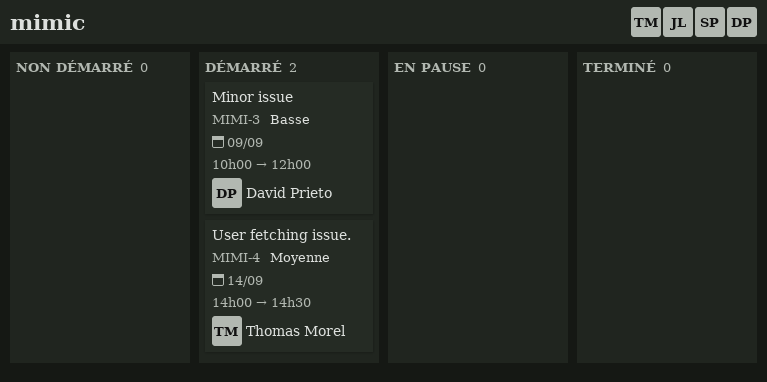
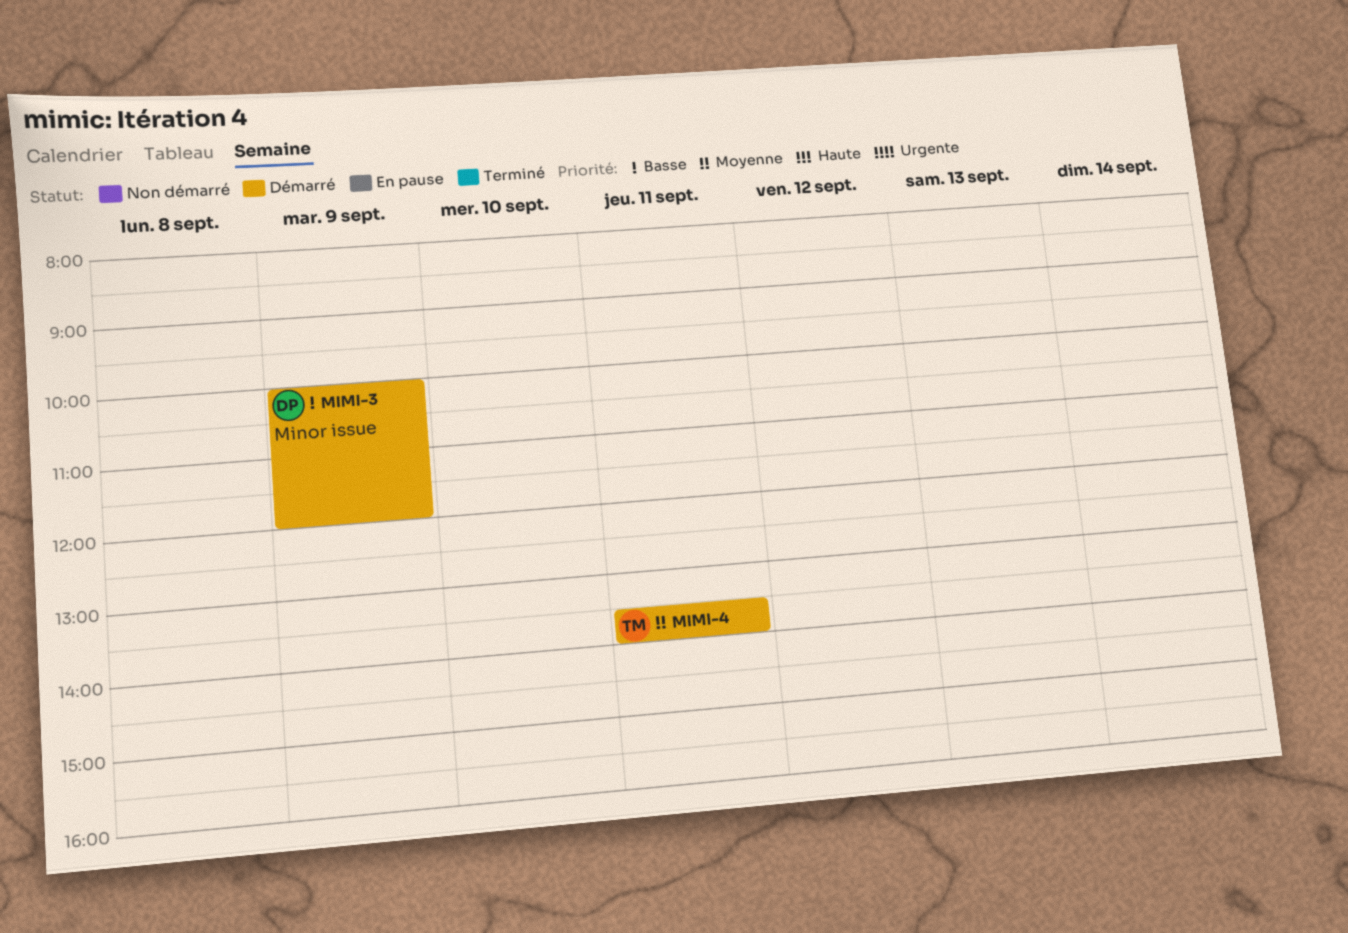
MIMI-4, day: Sep 14 -> Sep 11
MIMI-4, begins: 14:00 -> 13:30
MIMI-4, ends: 14:30 -> 14:00

